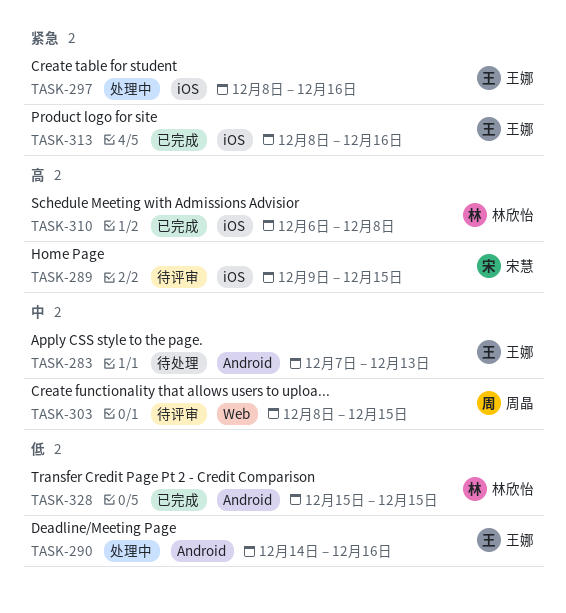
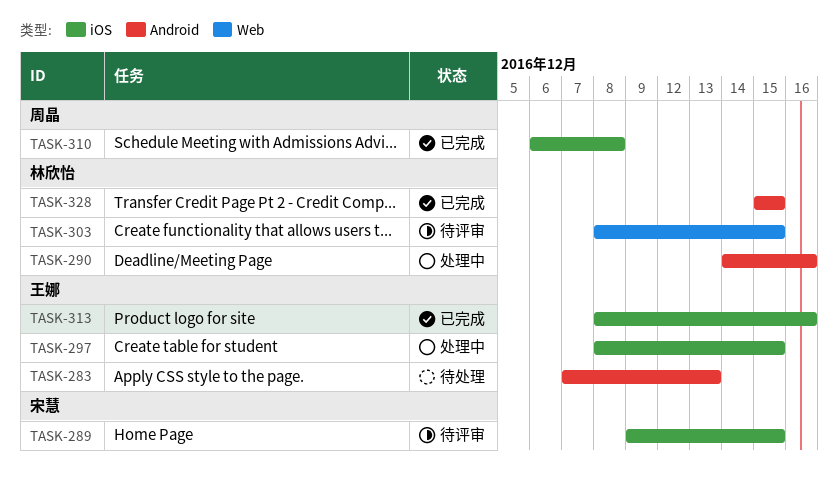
TASK-290, owner: 王娜 -> 林欣怡
TASK-297, due: Dec 16 -> Dec 15
TASK-303, owner: 周晶 -> 林欣怡
TASK-310, owner: 林欣怡 -> 周晶

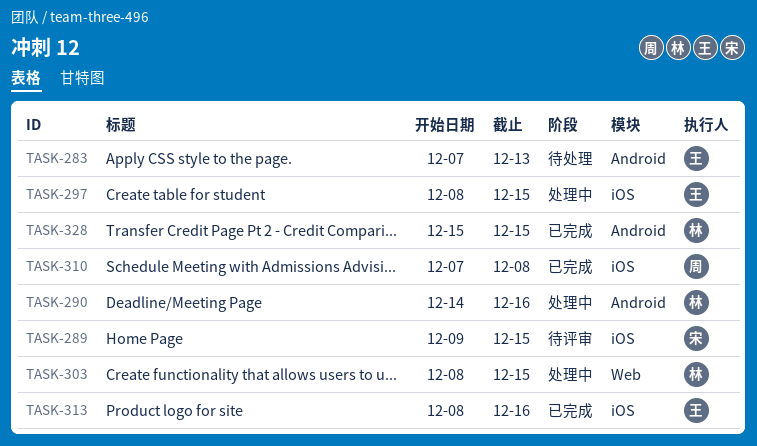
TASK-303, status: 待评审 -> 处理中
TASK-310, start: Dec 6 -> Dec 7

